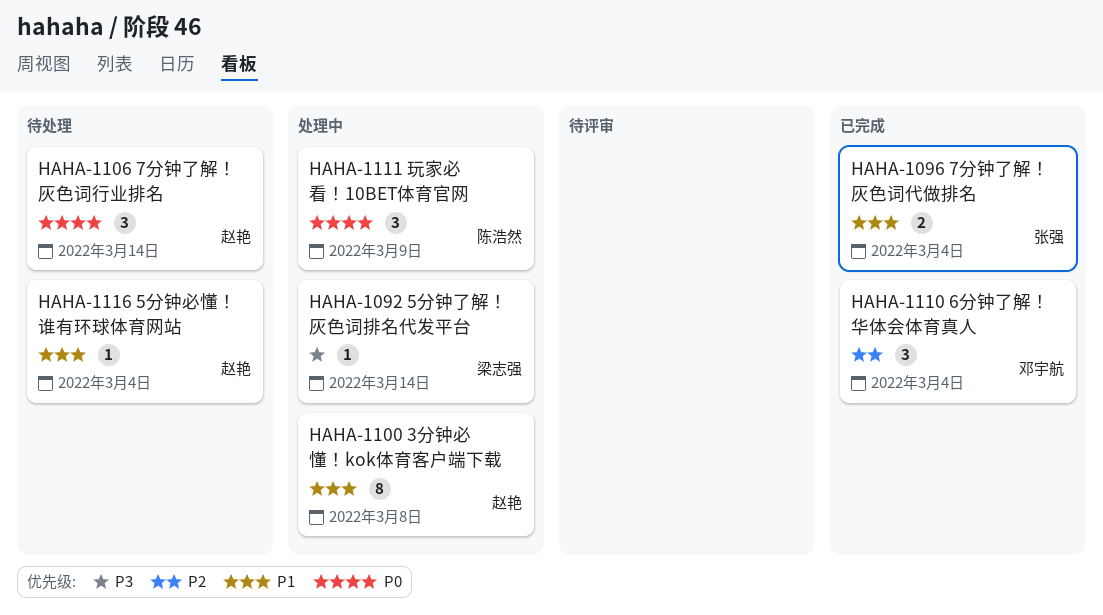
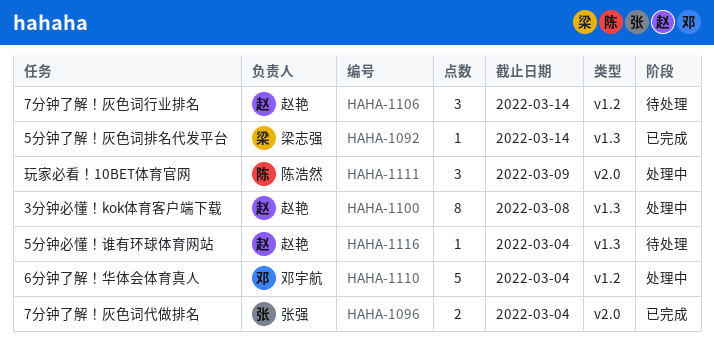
HAHA-1092, status: 处理中 -> 已完成
HAHA-1110, status: 已完成 -> 处理中
HAHA-1110, estimate: 3 -> 5

